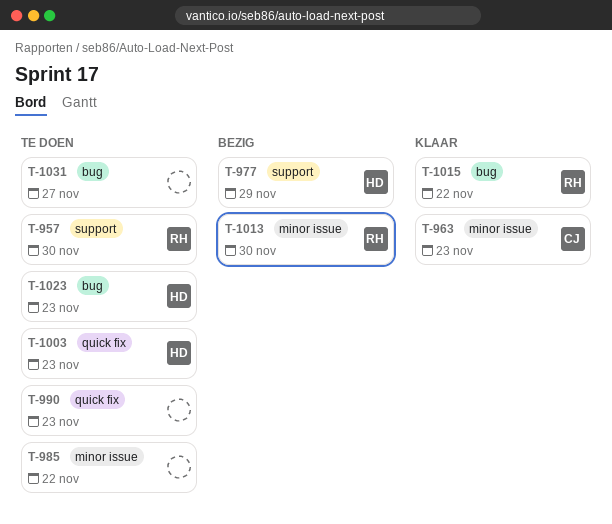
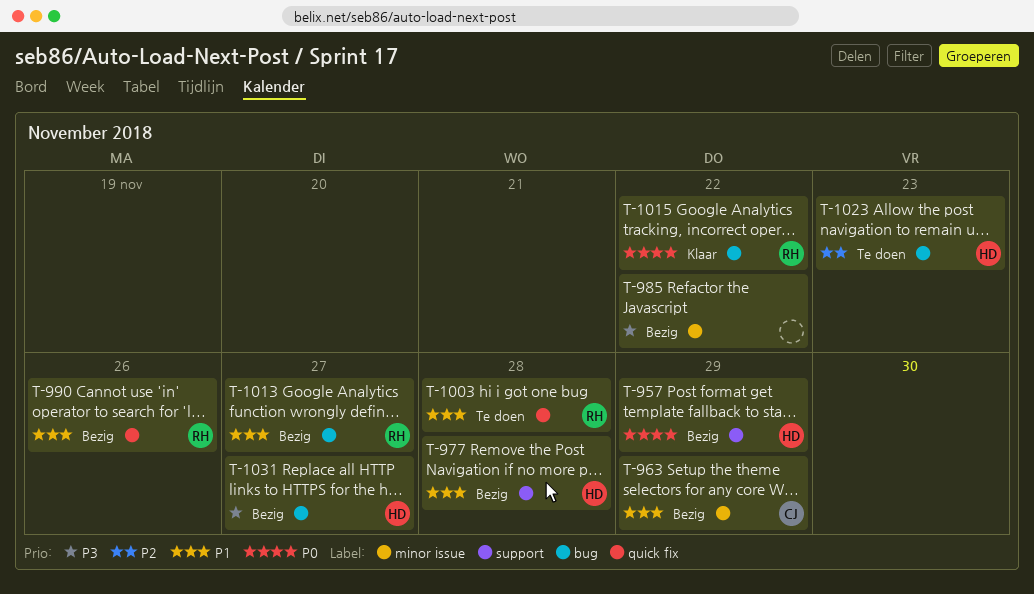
T-957, status: Te doen -> Bezig
T-957, owner: RH -> HD
T-957, due: Nov 30 -> Nov 29
T-963, status: Klaar -> Bezig
T-963, due: Nov 23 -> Nov 29
T-977, due: Nov 29 -> Nov 28
T-985, status: Te doen -> Bezig
T-990, status: Te doen -> Bezig
T-990, owner: none -> RH
T-990, due: Nov 23 -> Nov 26
T-1003, owner: HD -> RH
T-1003, due: Nov 23 -> Nov 28
T-1013, label: minor issue -> bug
T-1013, due: Nov 30 -> Nov 27
T-1031, status: Te doen -> Bezig
T-1031, owner: none -> HD

